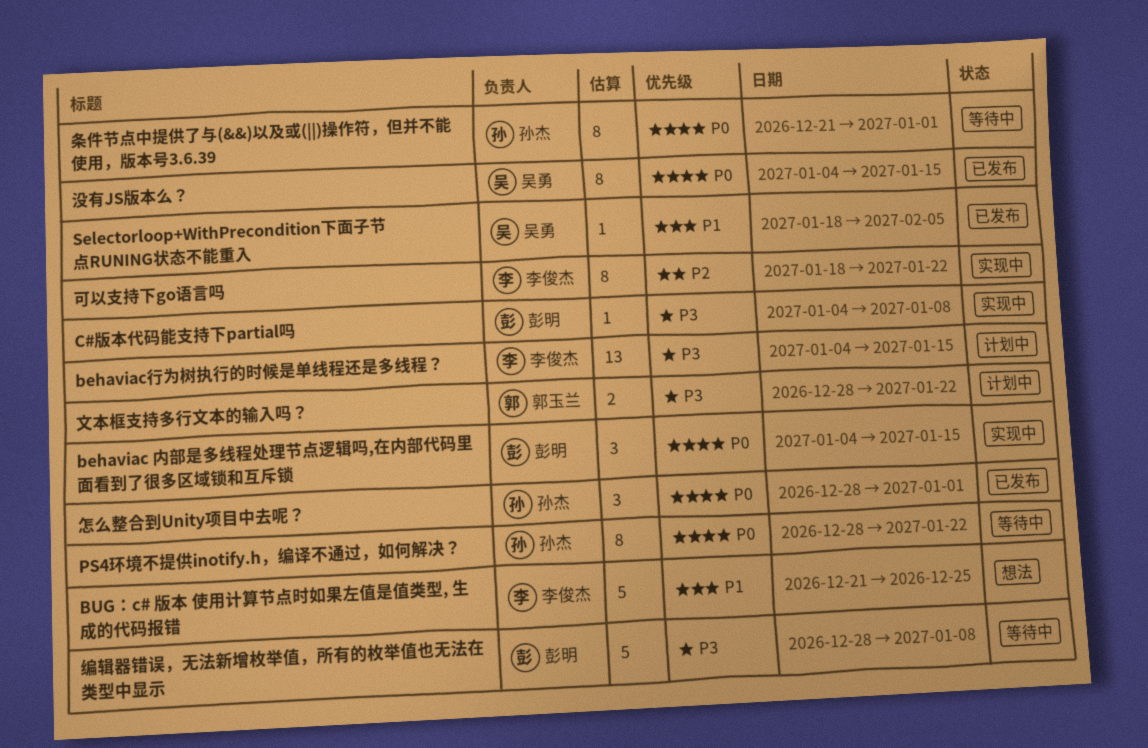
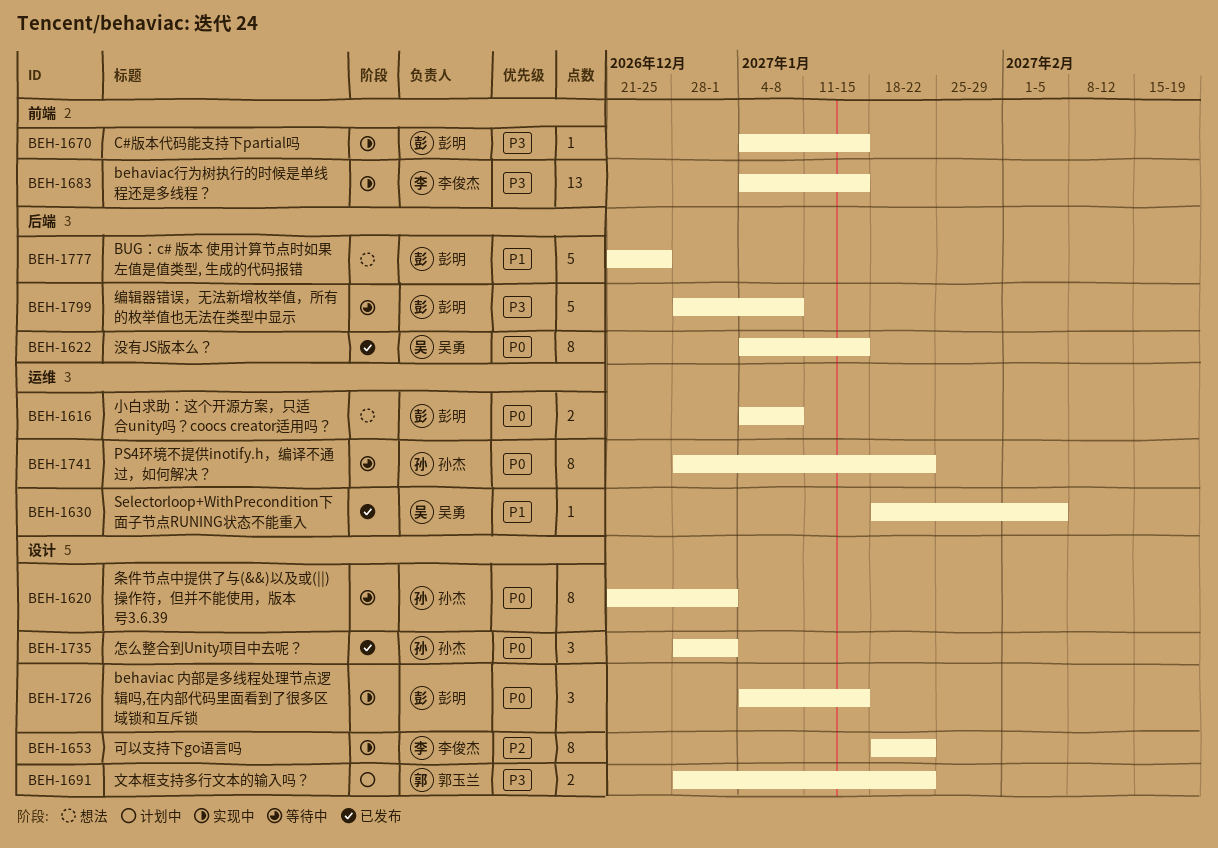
behaviac行为树执行的时候是单线程还是多线程？, status: 计划中 -> 实现中
BUG：c# 版本 使用计算节点时如果左值是值类型, 生成的代码报错, owner: 李俊杰 -> 彭明
C#版本代码能支持下partial吗, due: Jan 8 -> Jan 15
小白求助：这个开源方案，只适合unity吗？coocs creator适用吗？: none -> present

